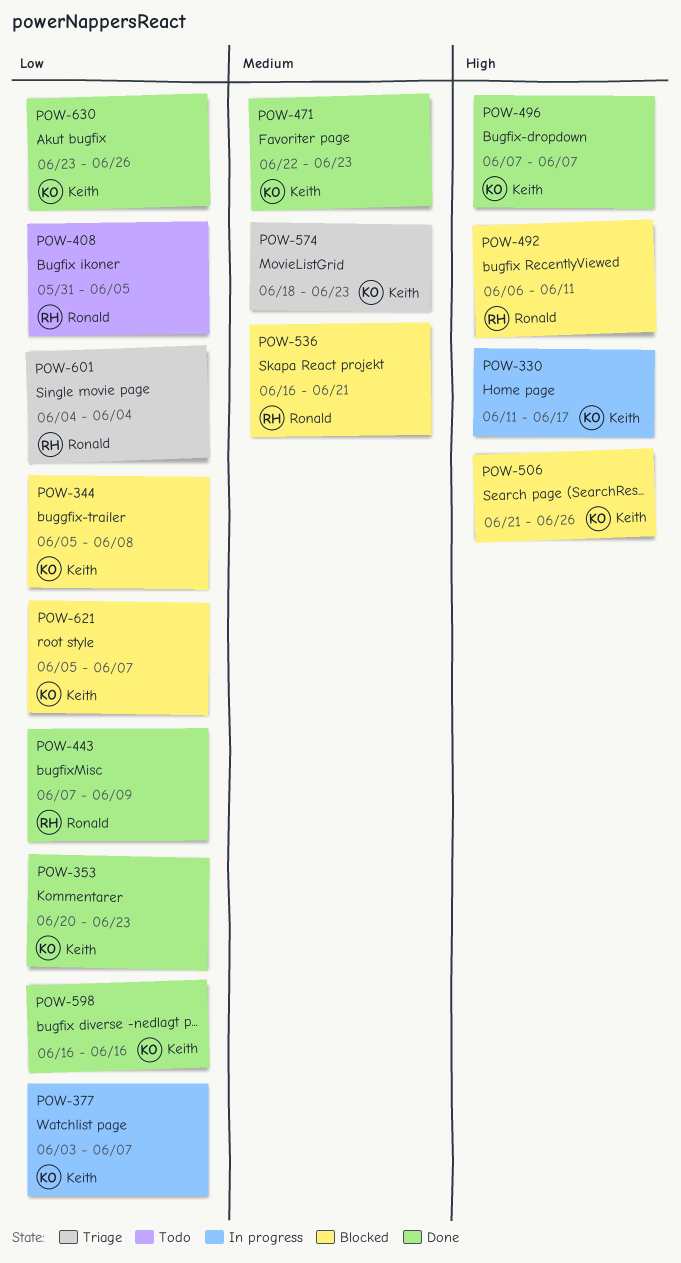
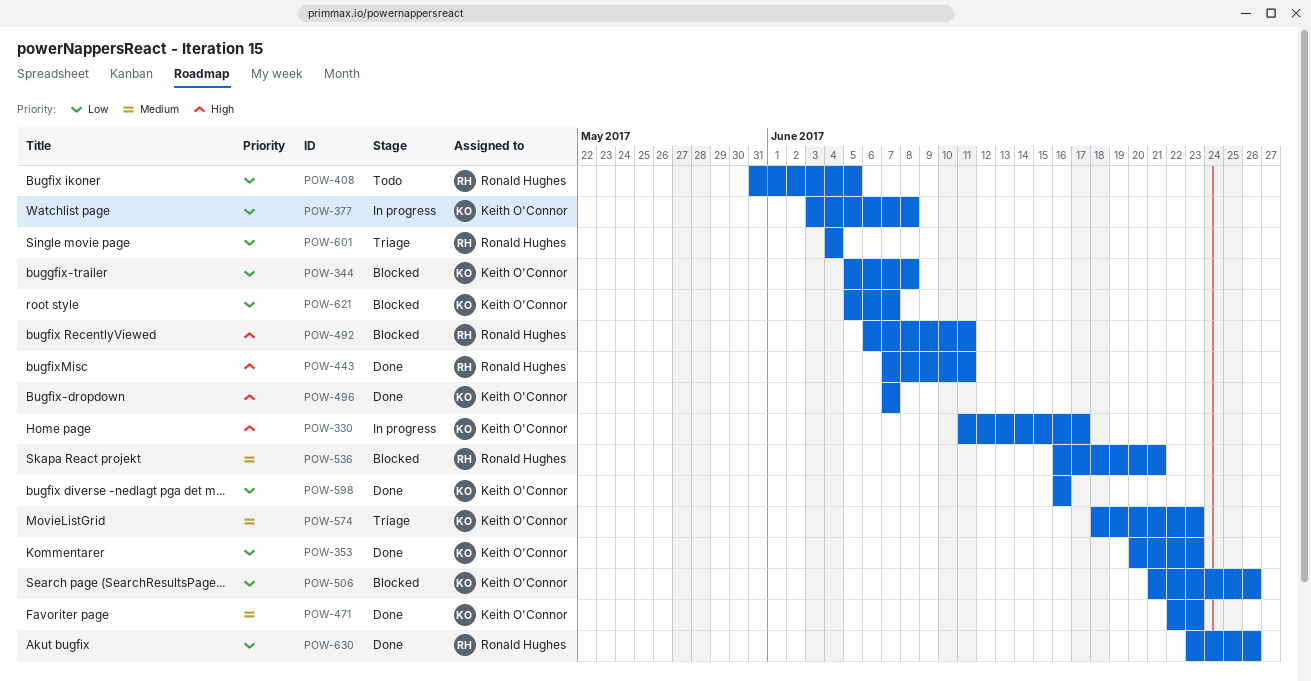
POW-377, due: Jun 7 -> Jun 8
POW-443, priority: Low -> High
POW-443, due: Jun 9 -> Jun 11
POW-506, priority: High -> Low
POW-630, owner: Keith O'Connor -> Ronald Hughes

